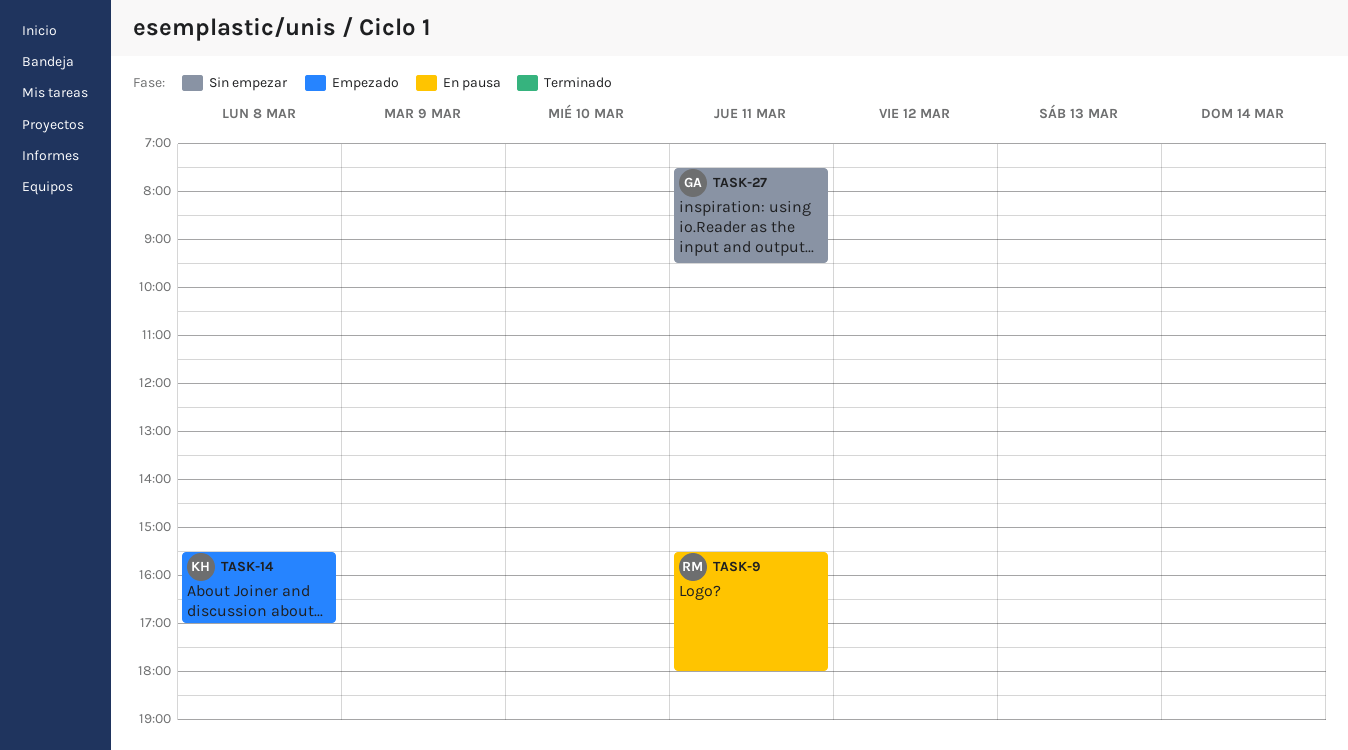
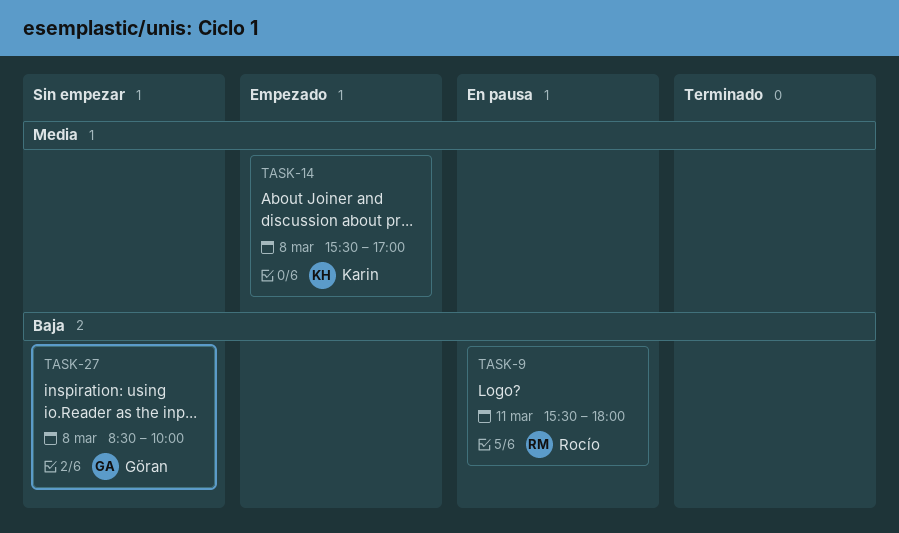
TASK-27, day: Mar 11 -> Mar 8
TASK-27, begins: 07:30 -> 08:30
TASK-27, ends: 09:30 -> 10:00

